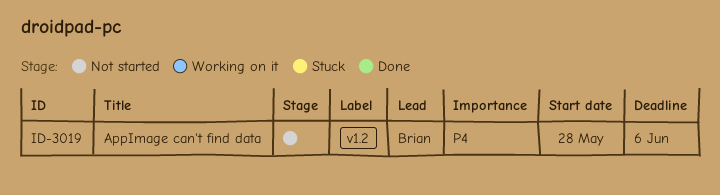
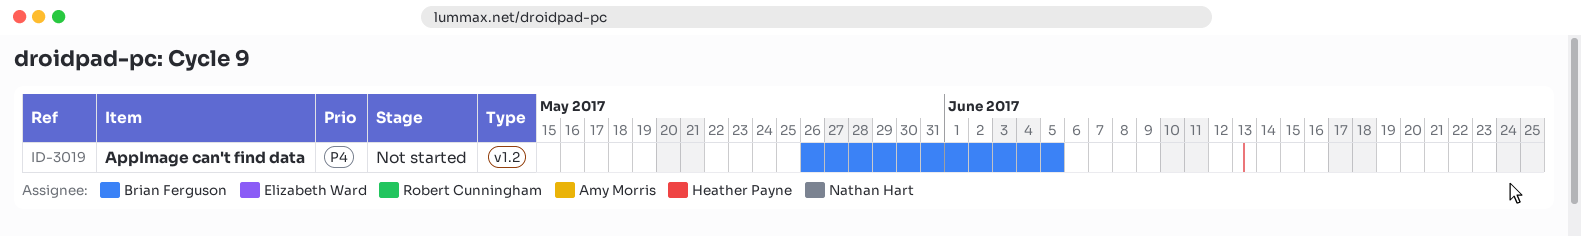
ID-3019, start: May 28 -> May 26
ID-3019, due: Jun 6 -> Jun 5

